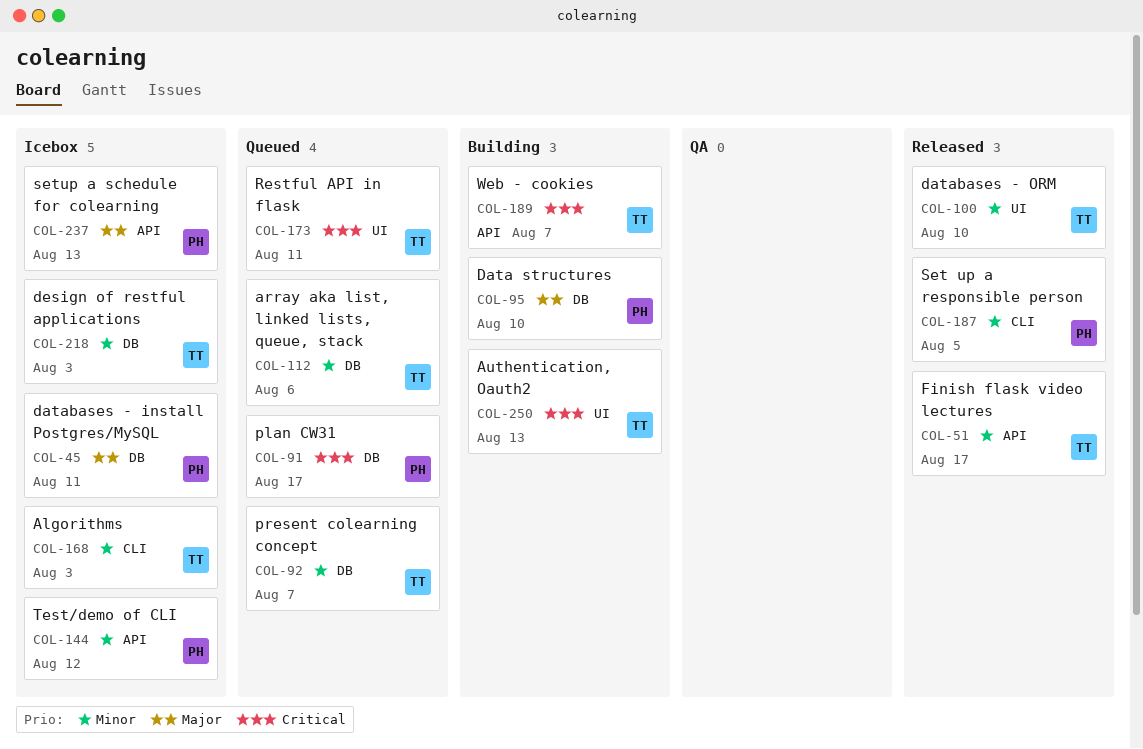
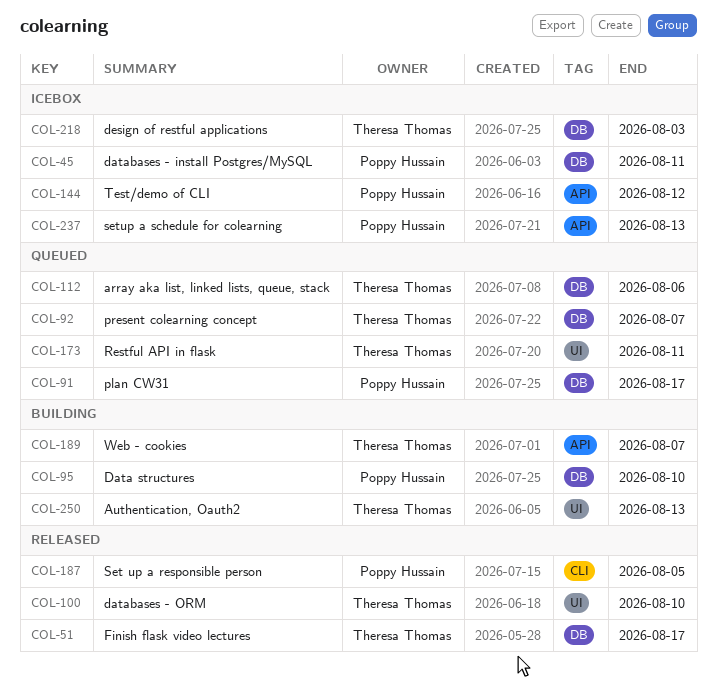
COL-51, label: API -> DB
COL-168: present -> none

